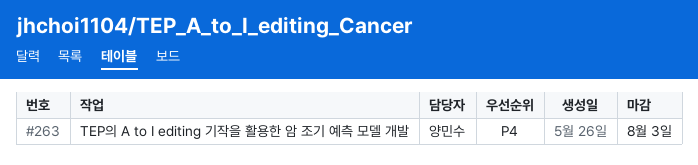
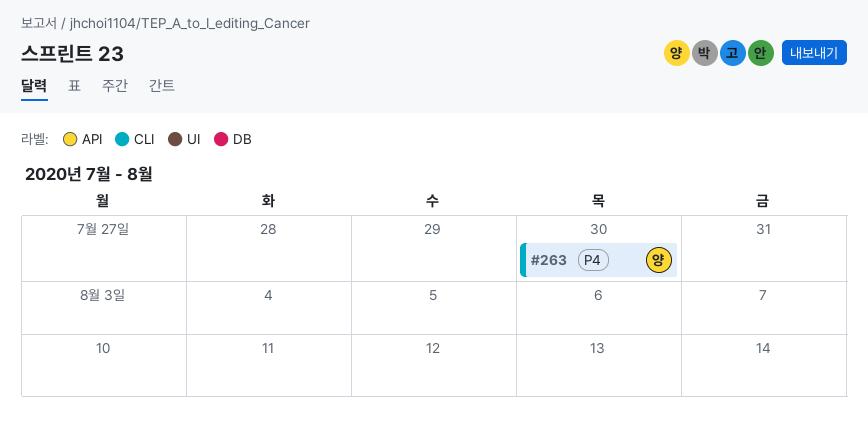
#263, due: Aug 3 -> Jul 30

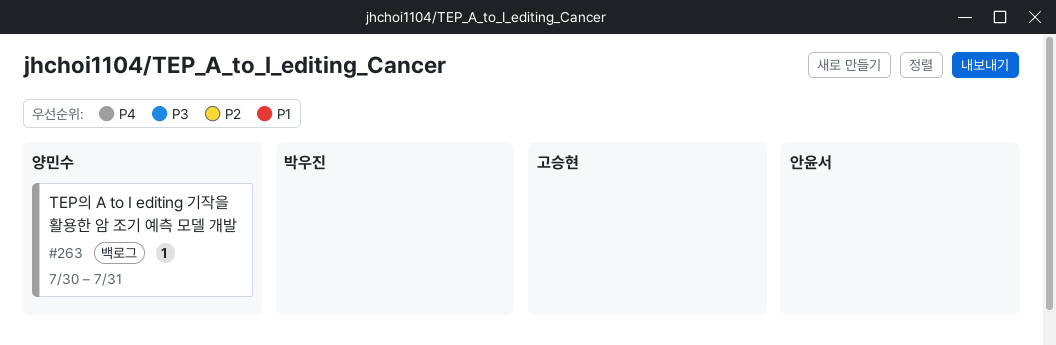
#263, due: Jul 30 -> Jul 31

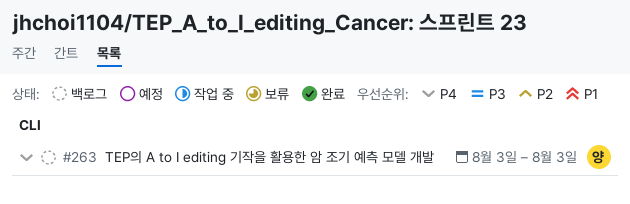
#263, start: Jul 30 -> Aug 3
#263, due: Jul 31 -> Aug 3

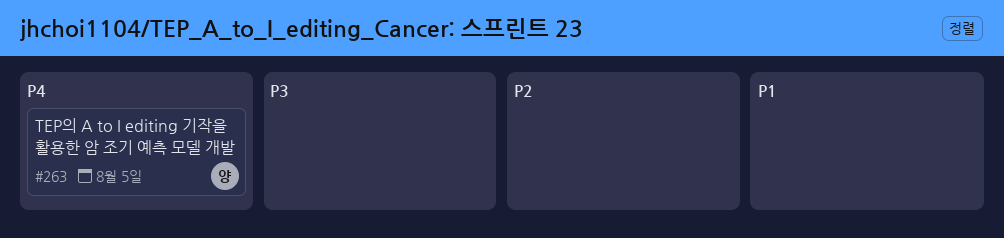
#263, due: Aug 3 -> Aug 5

